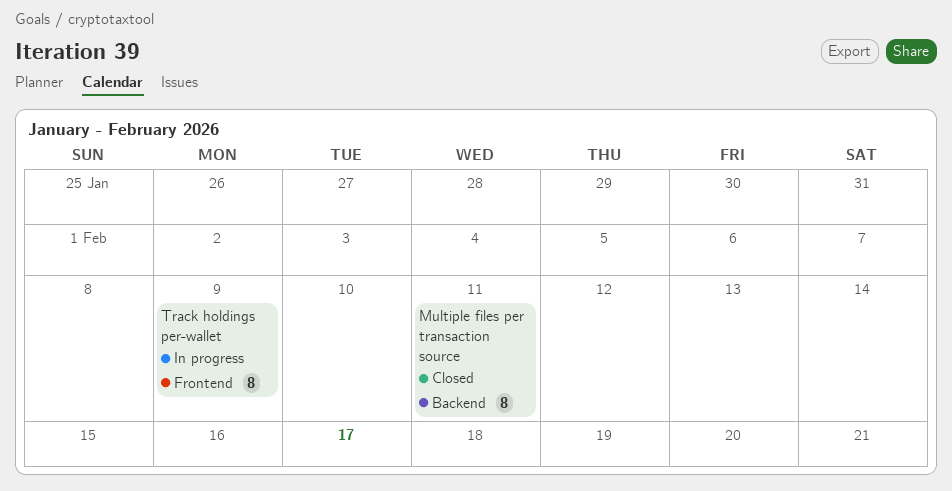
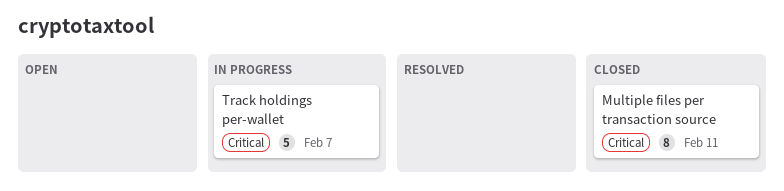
Track holdings per-wallet, estimate: 8 -> 5
Track holdings per-wallet, due: Feb 9 -> Feb 7

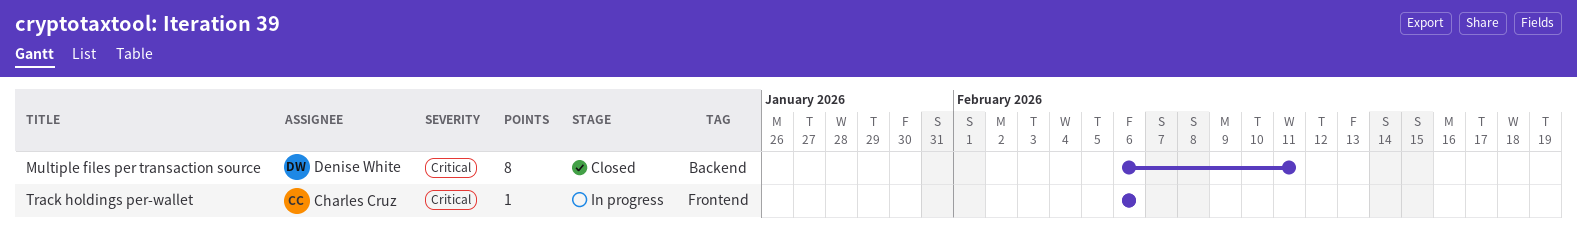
Track holdings per-wallet, estimate: 5 -> 1
Track holdings per-wallet, due: Feb 7 -> Feb 6

